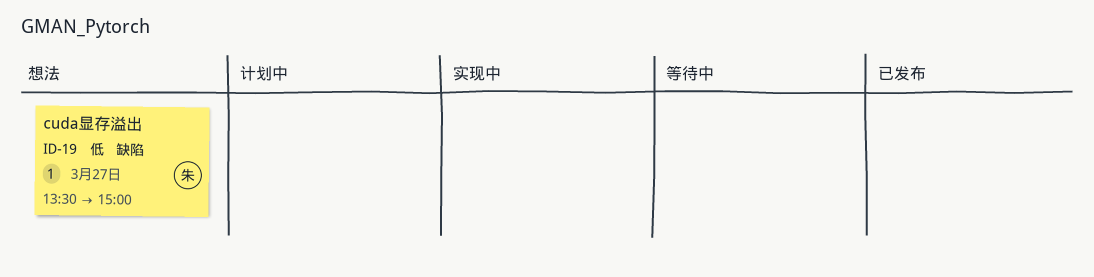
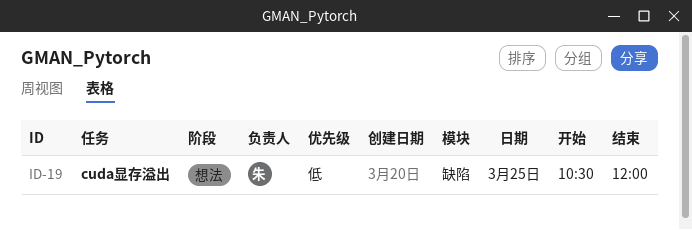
ID-19, day: Mar 27 -> Mar 25
ID-19, begins: 13:30 -> 10:30
ID-19, ends: 15:00 -> 12:00

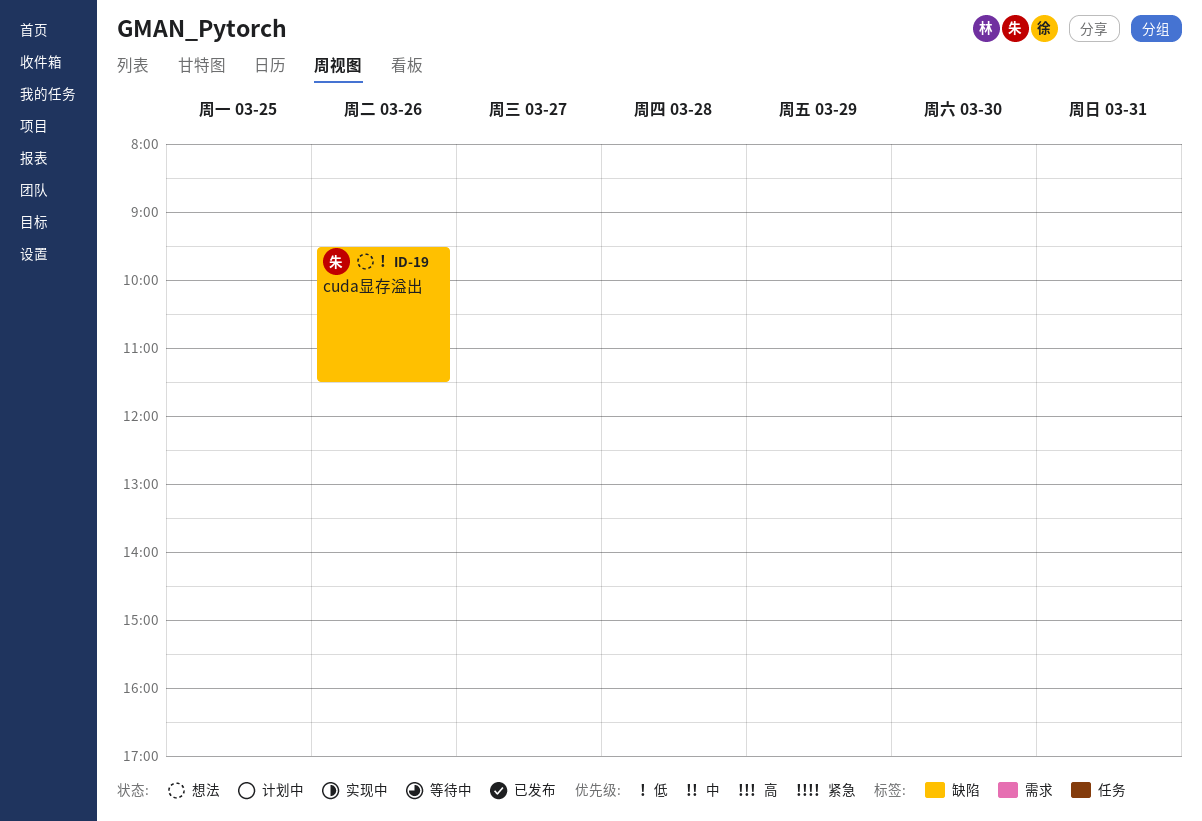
ID-19, day: Mar 25 -> Mar 26
ID-19, begins: 10:30 -> 09:30
ID-19, ends: 12:00 -> 11:30

